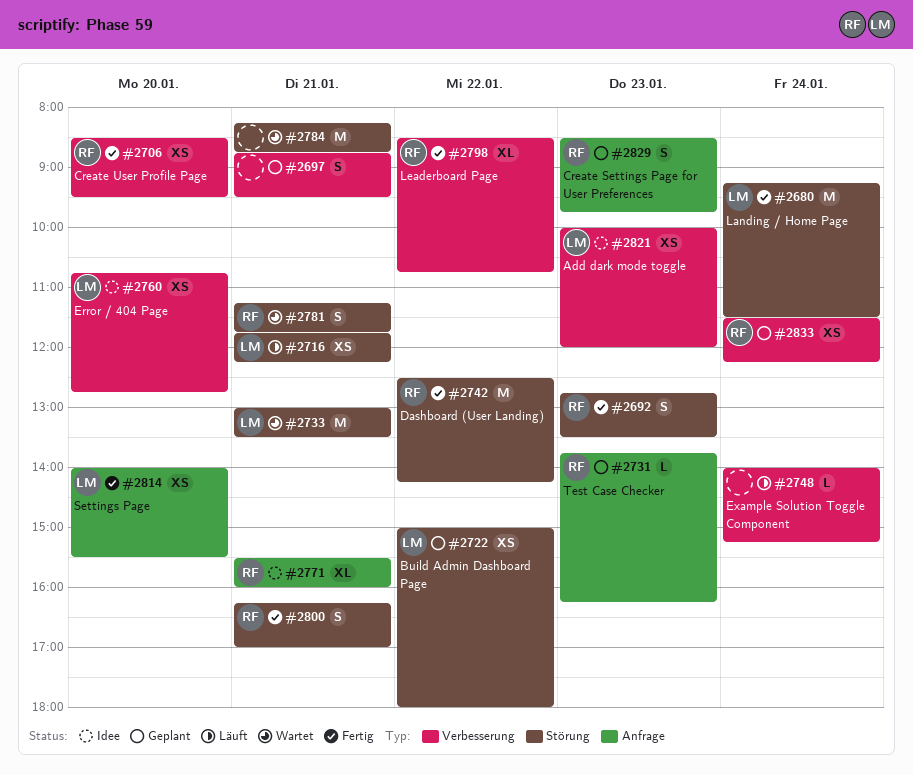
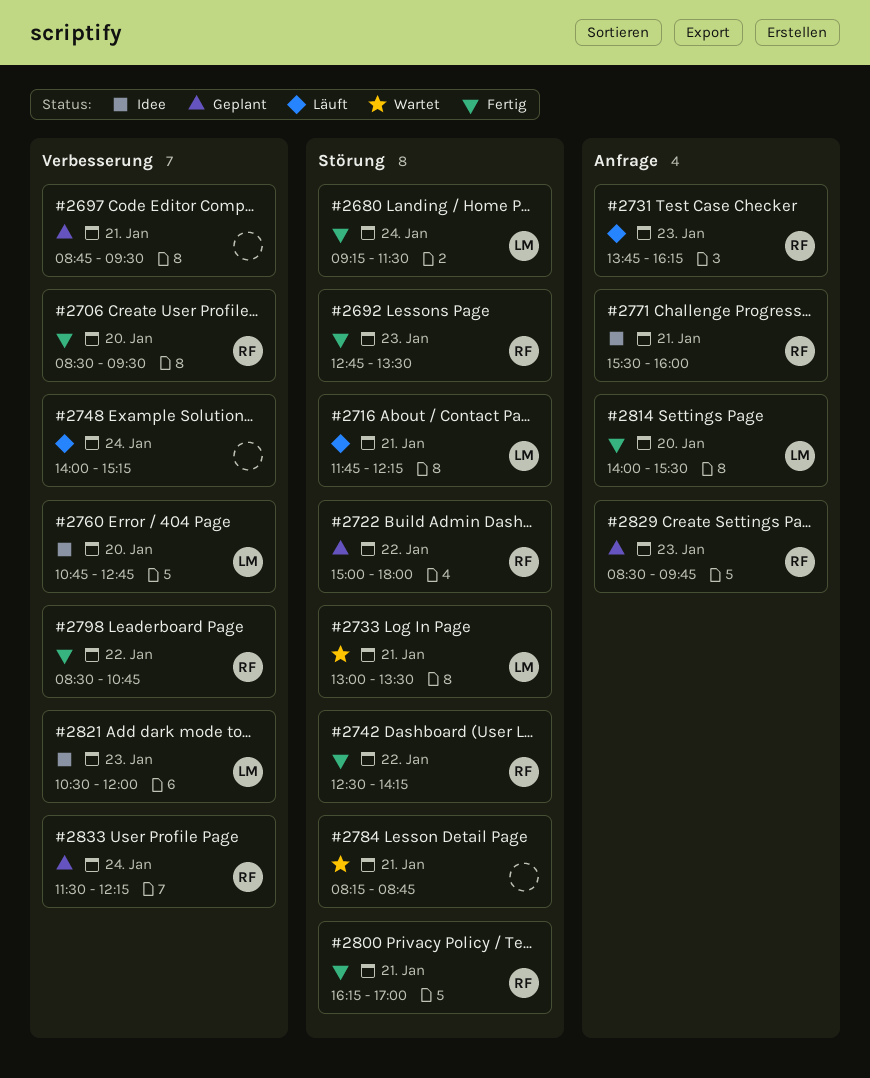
#2722, owner: LM -> RF
#2731, status: Geplant -> Läuft
#2781: present -> none
#2821, begins: 10:00 -> 10:30

